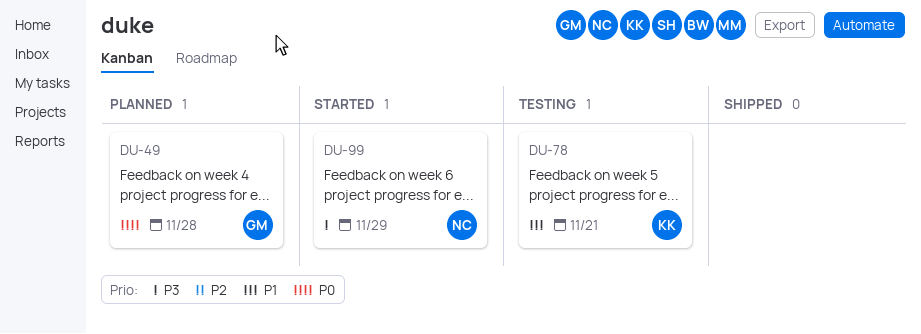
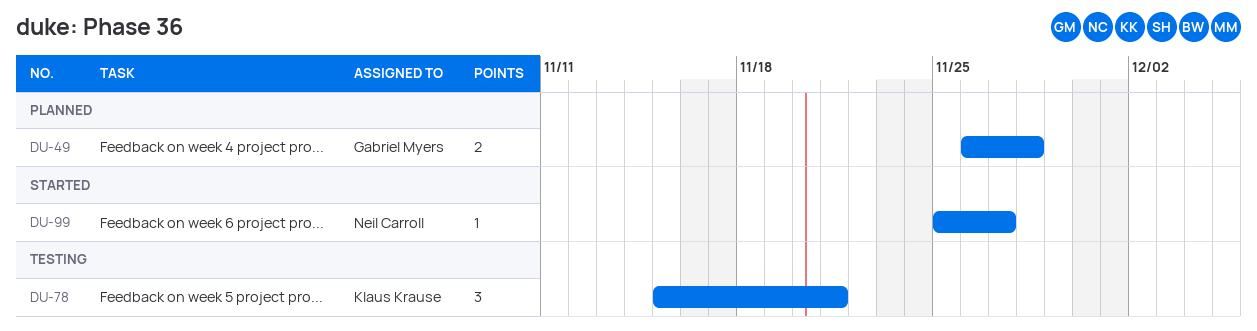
DU-99, due: Nov 29 -> Nov 27

